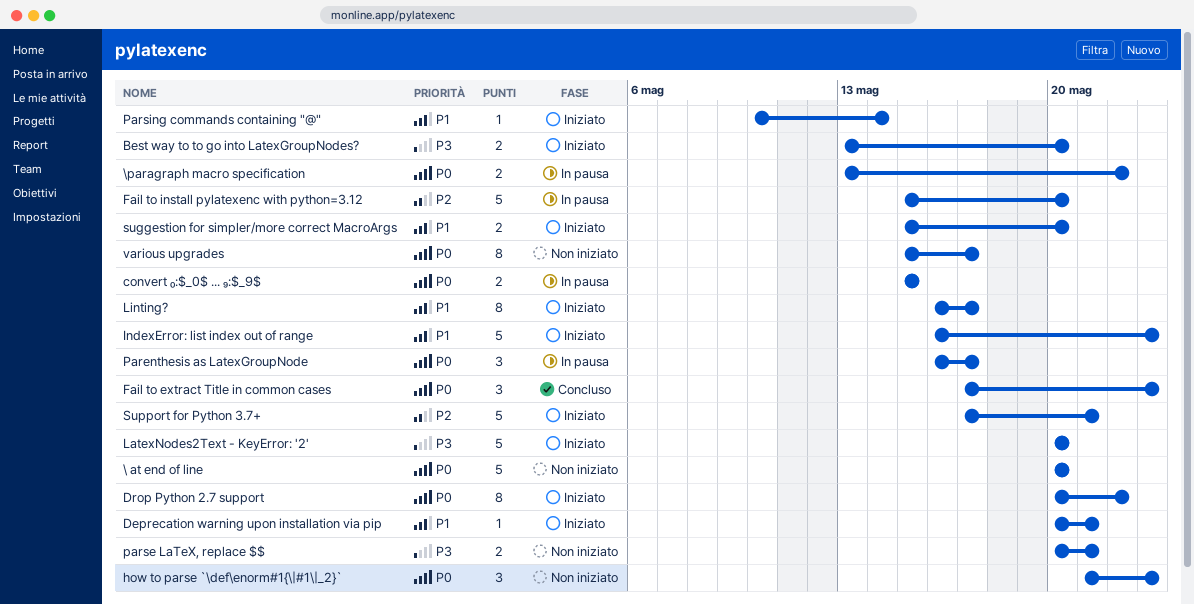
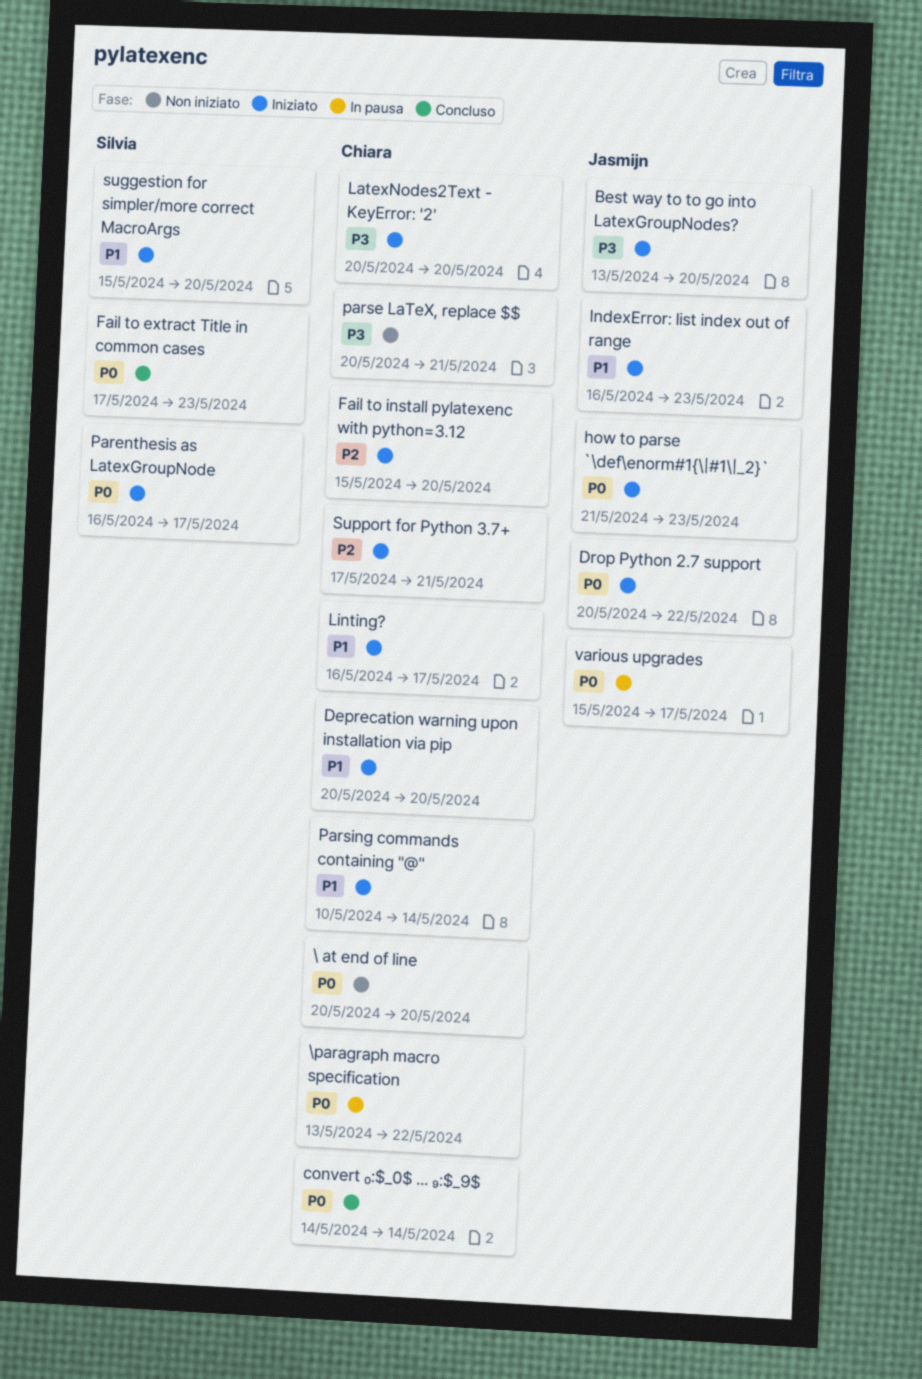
convert ₀:$_0$ ... ₉:$_9$, status: In pausa -> Concluso
convert ₀:$_0$ ... ₉:$_9$, start: May 15 -> May 14
convert ₀:$_0$ ... ₉:$_9$, due: May 15 -> May 14
Deprecation warning upon installation via pip, due: May 21 -> May 20
Fail to install pylatexenc with python=3.12, status: In pausa -> Iniziato
how to parse `\def\enorm#1{\|#1\|_2}`, status: Non iniziato -> Iniziato
Parenthesis as LatexGroupNode, status: In pausa -> Iniziato
various upgrades, status: Non iniziato -> In pausa

